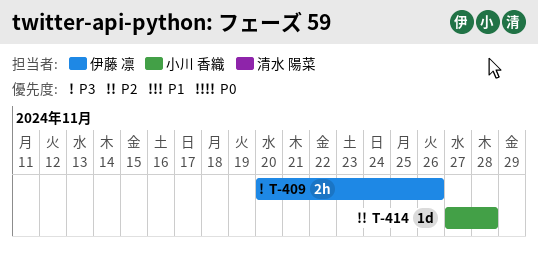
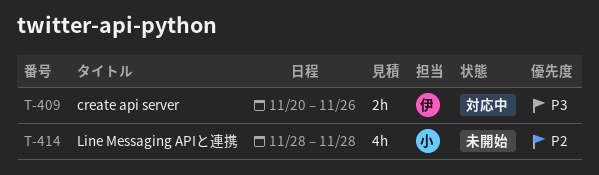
T-414, estimate: 1d -> 4h
T-414, start: Nov 27 -> Nov 28

